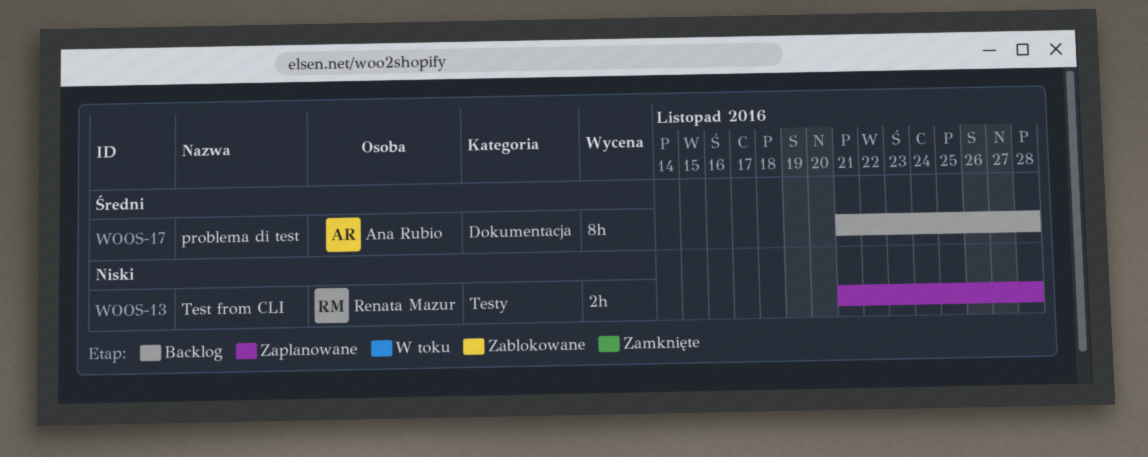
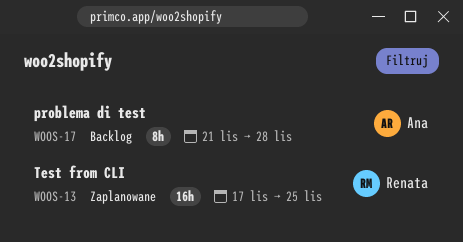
WOOS-13, estimate: 2h -> 16h
WOOS-13, start: Nov 21 -> Nov 17
WOOS-13, due: Nov 28 -> Nov 25

